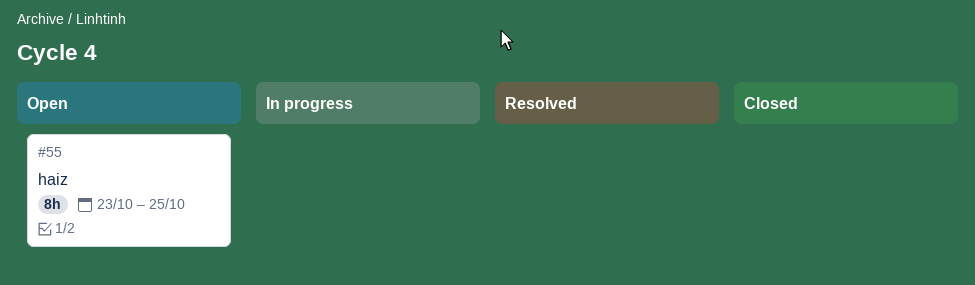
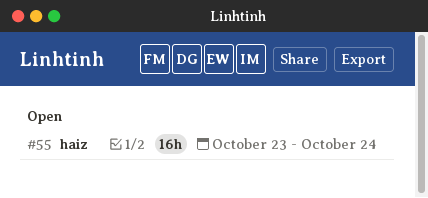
#55, estimate: 8h -> 16h
#55, due: Oct 25 -> Oct 24

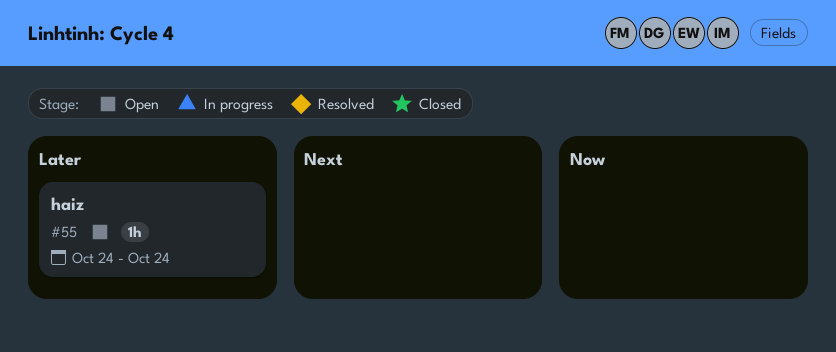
#55, estimate: 16h -> 1h
#55, start: Oct 23 -> Oct 24

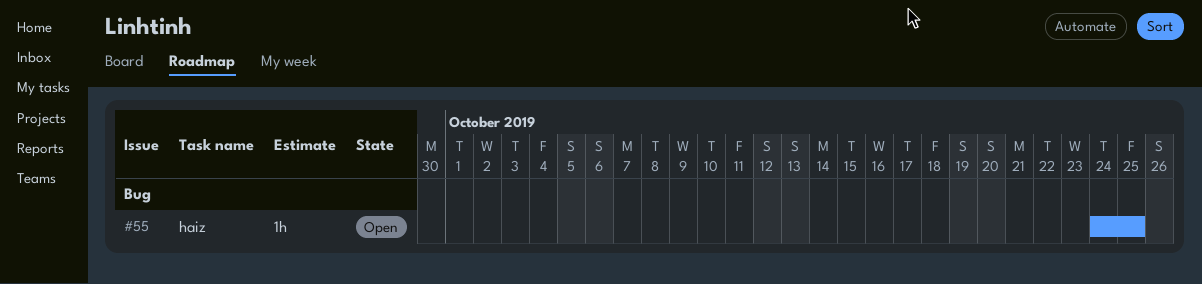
#55, due: Oct 24 -> Oct 25

